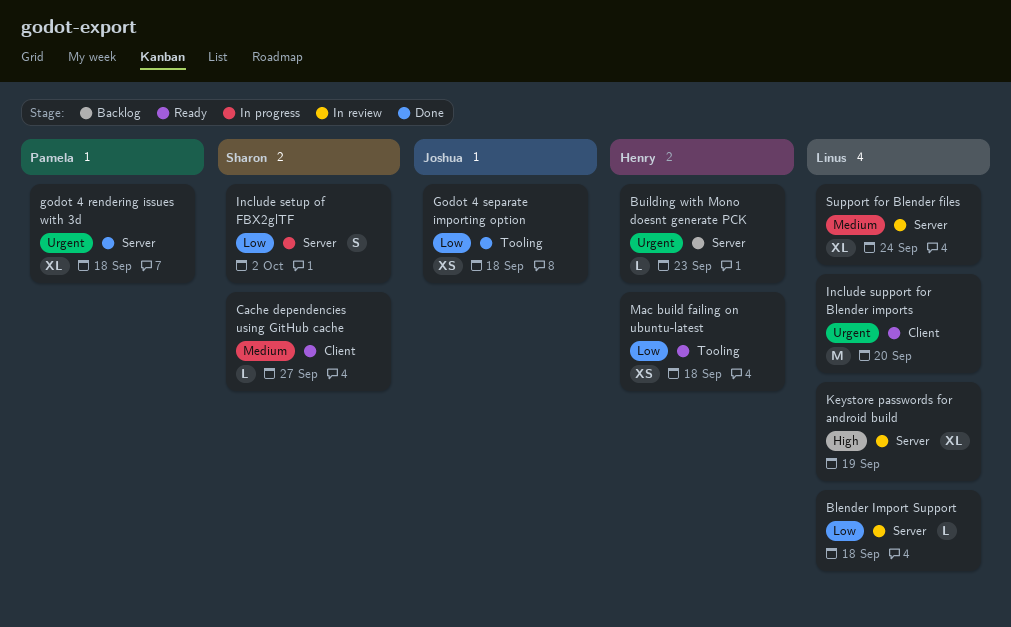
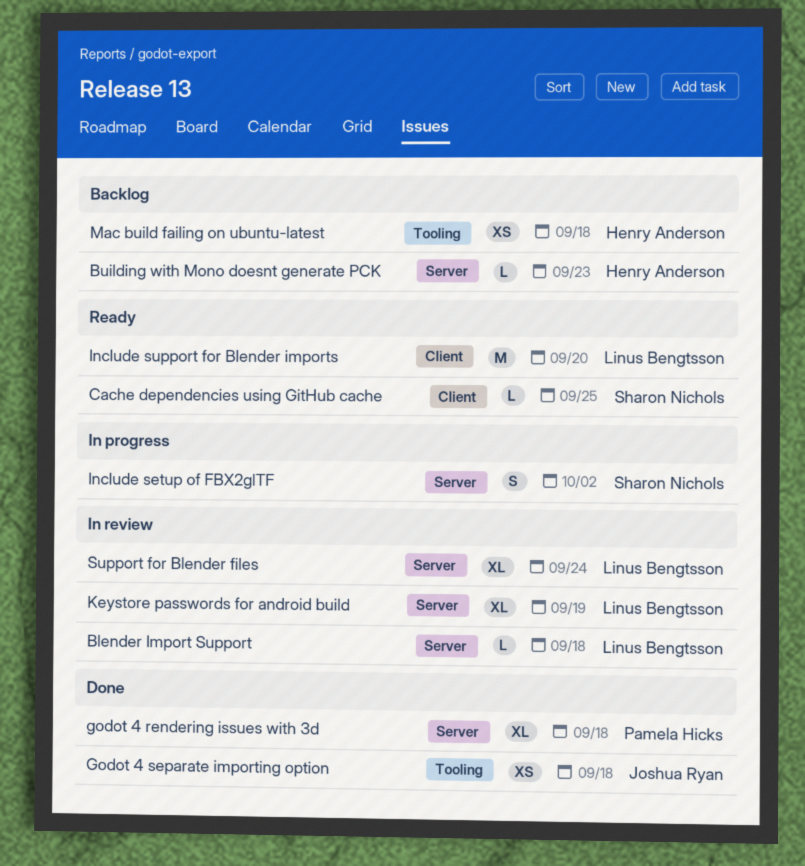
Cache dependencies using GitHub cache, due: Sep 27 -> Sep 25
Mac build failing on ubuntu-latest, status: Ready -> Backlog

